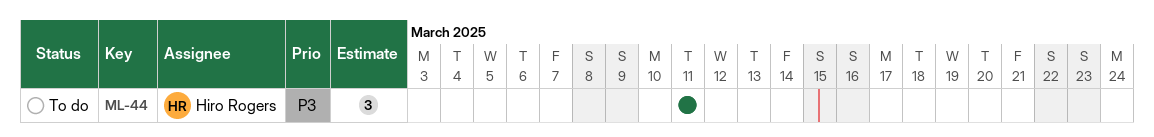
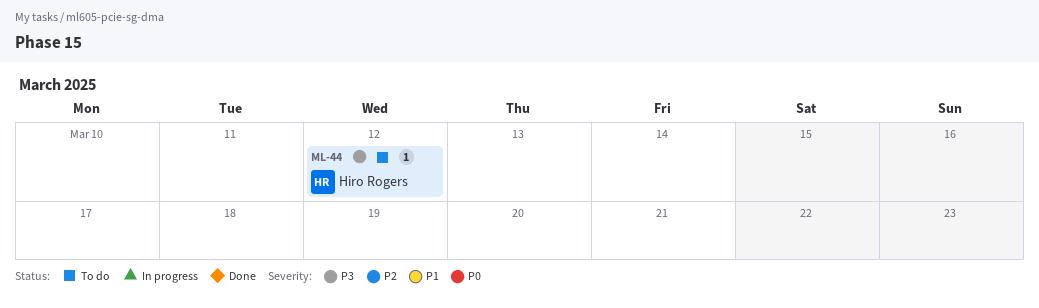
ML-44, estimate: 3 -> 1
ML-44, due: Mar 11 -> Mar 12

